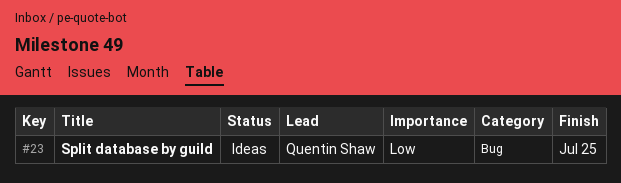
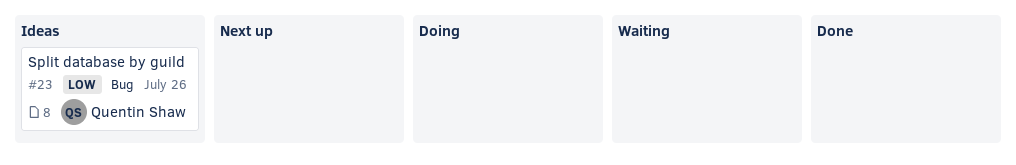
#23, due: Jul 25 -> Jul 26

